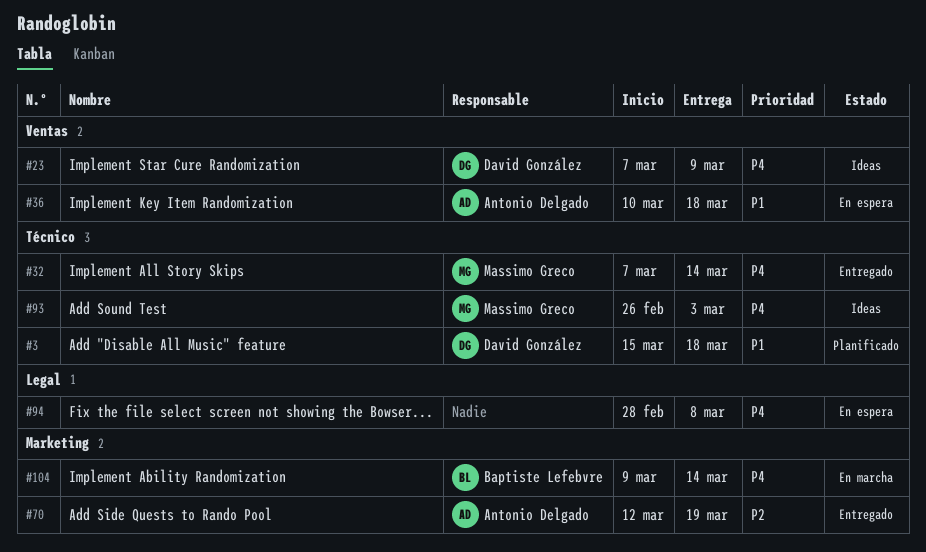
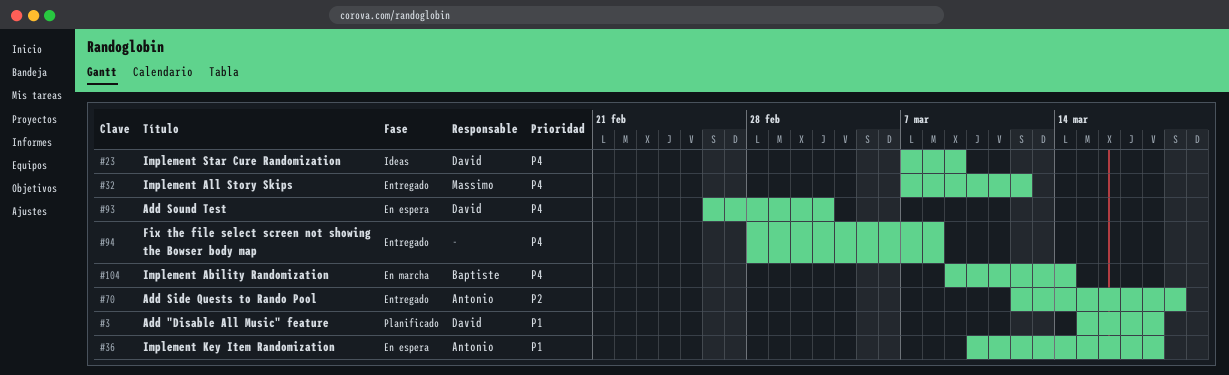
#32, due: Mar 14 -> Mar 12
#93, status: Ideas -> En espera
#93, owner: Massimo Greco -> David González
#94, status: En espera -> Entregado

